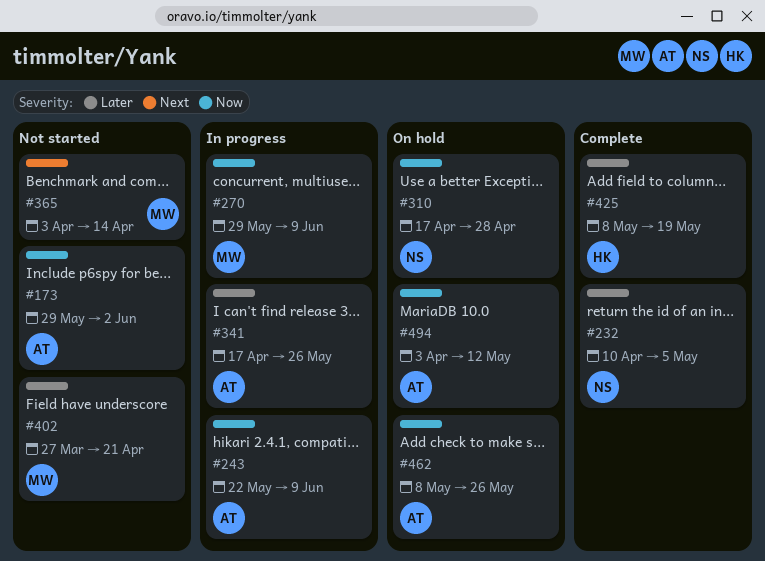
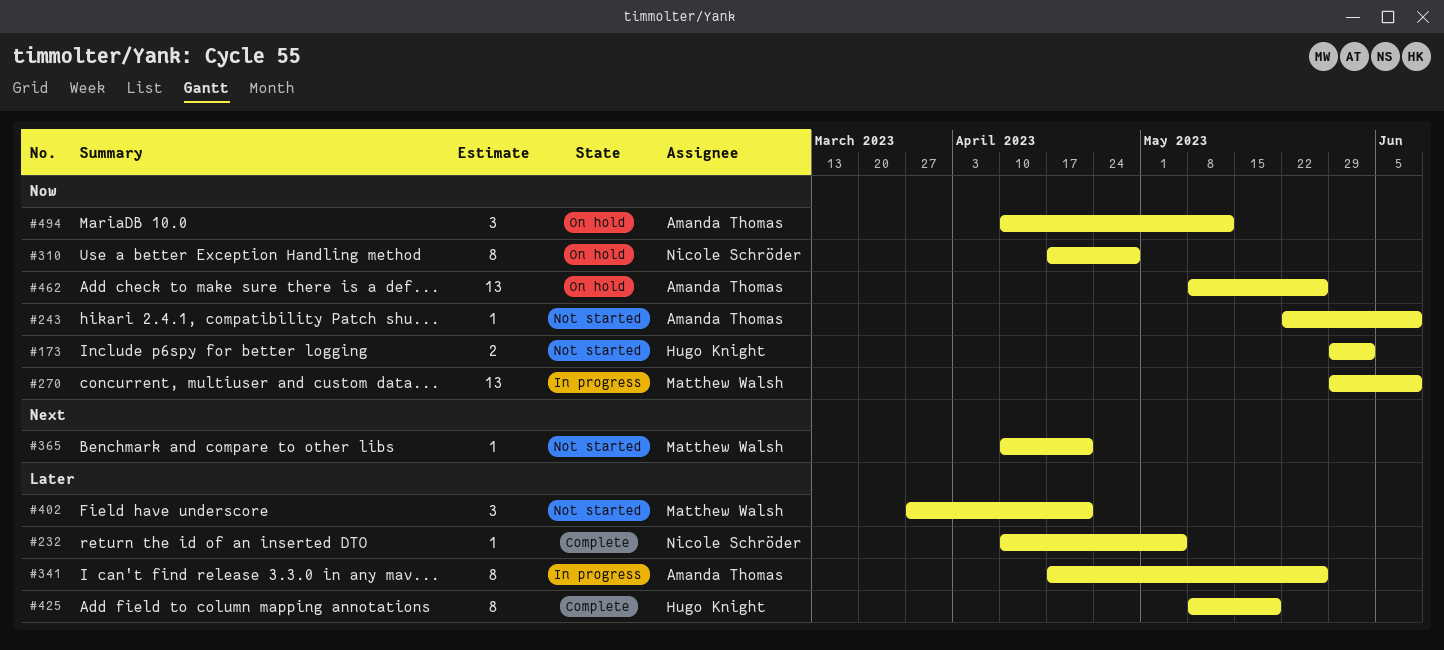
#173, owner: Amanda Thomas -> Hugo Knight
#243, status: In progress -> Not started
#365, start: Apr 3 -> Apr 10
#365, due: Apr 14 -> Apr 21
#494, start: Apr 3 -> Apr 10

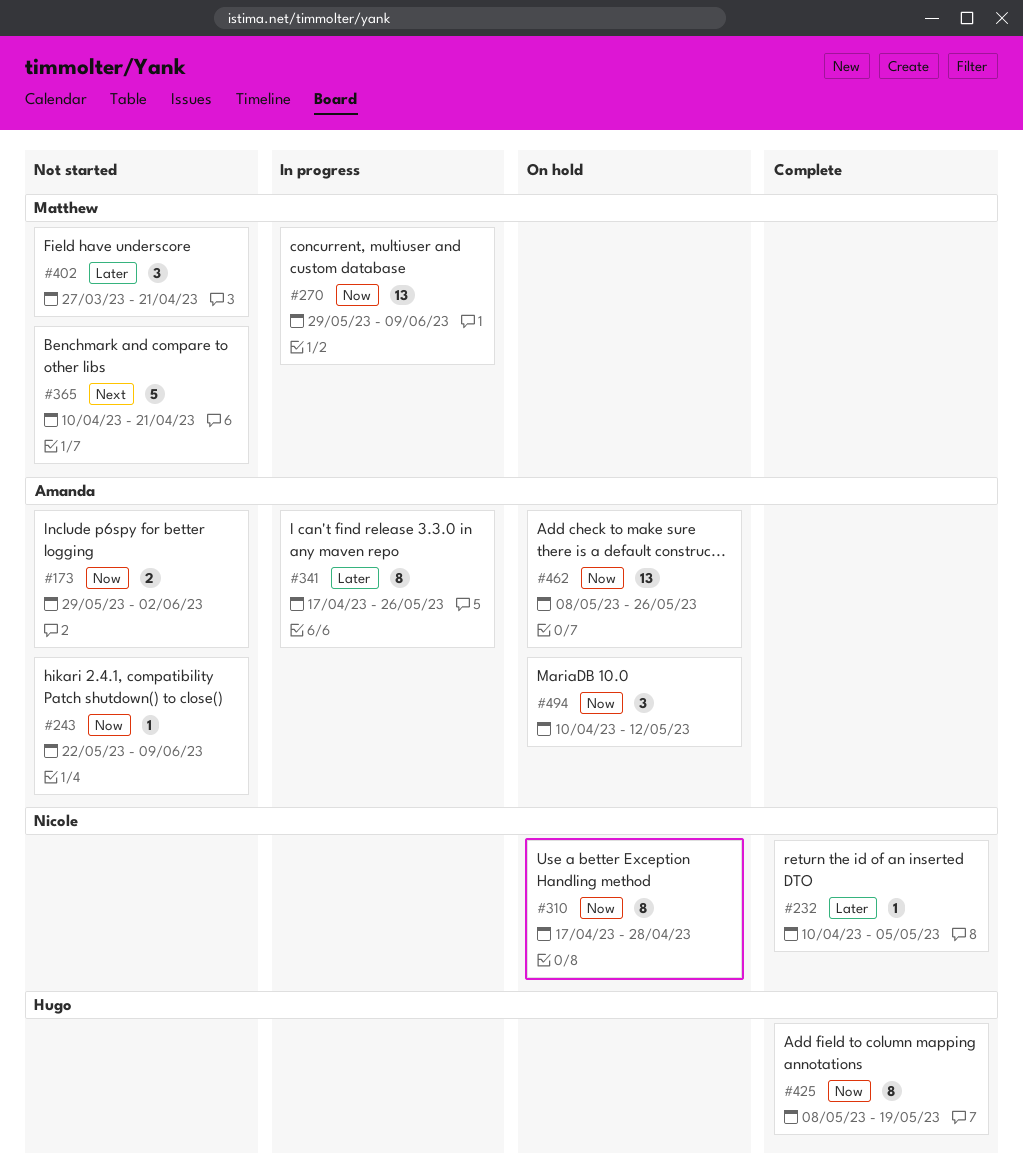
#173, owner: Hugo Knight -> Amanda Thomas
#365, estimate: 1 -> 5
#425, priority: Later -> Now

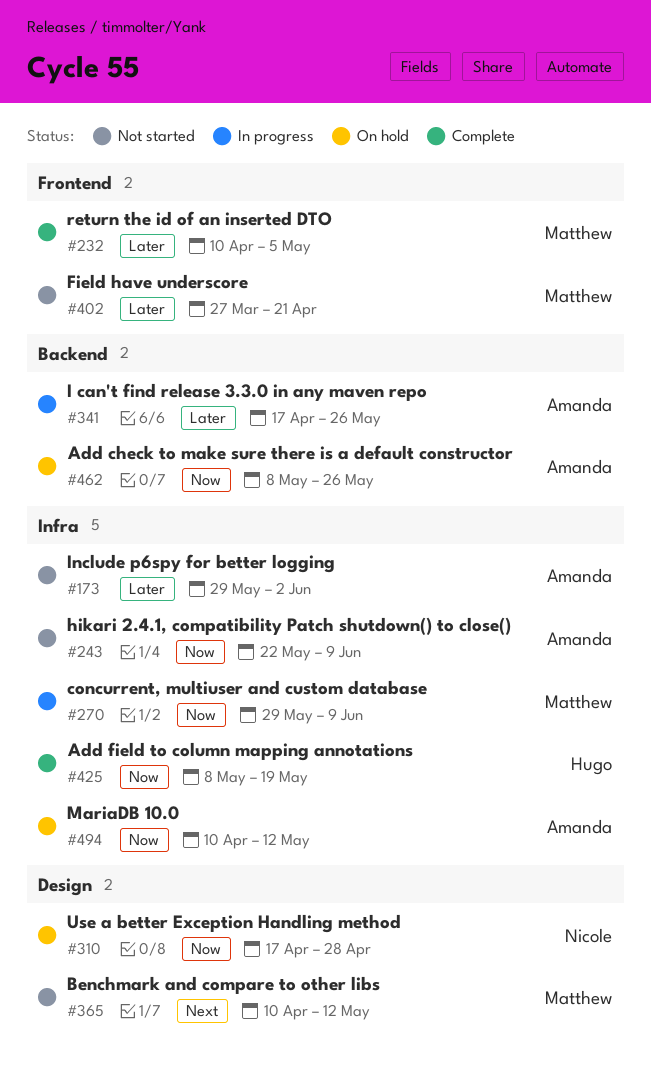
#173, priority: Now -> Later
#232, owner: Nicole -> Matthew
#365, due: Apr 21 -> May 12

